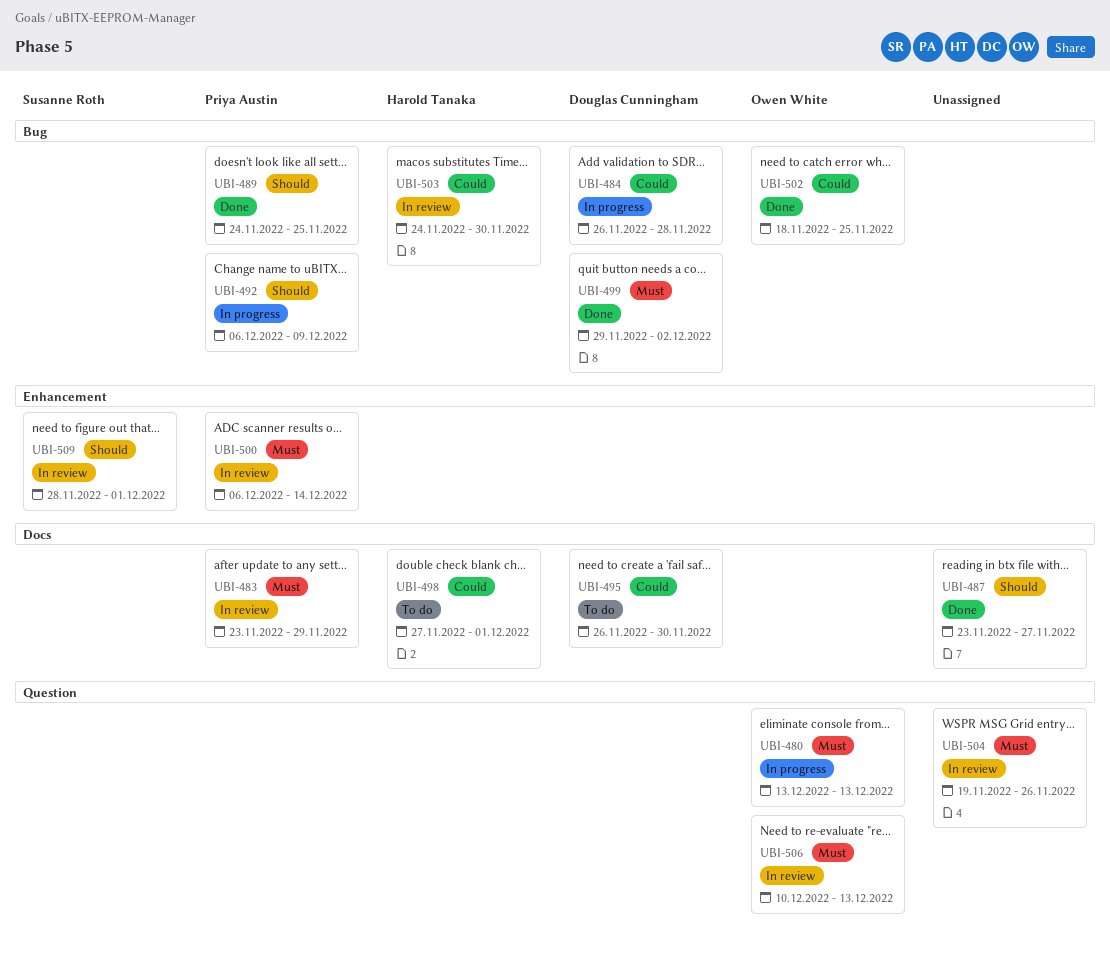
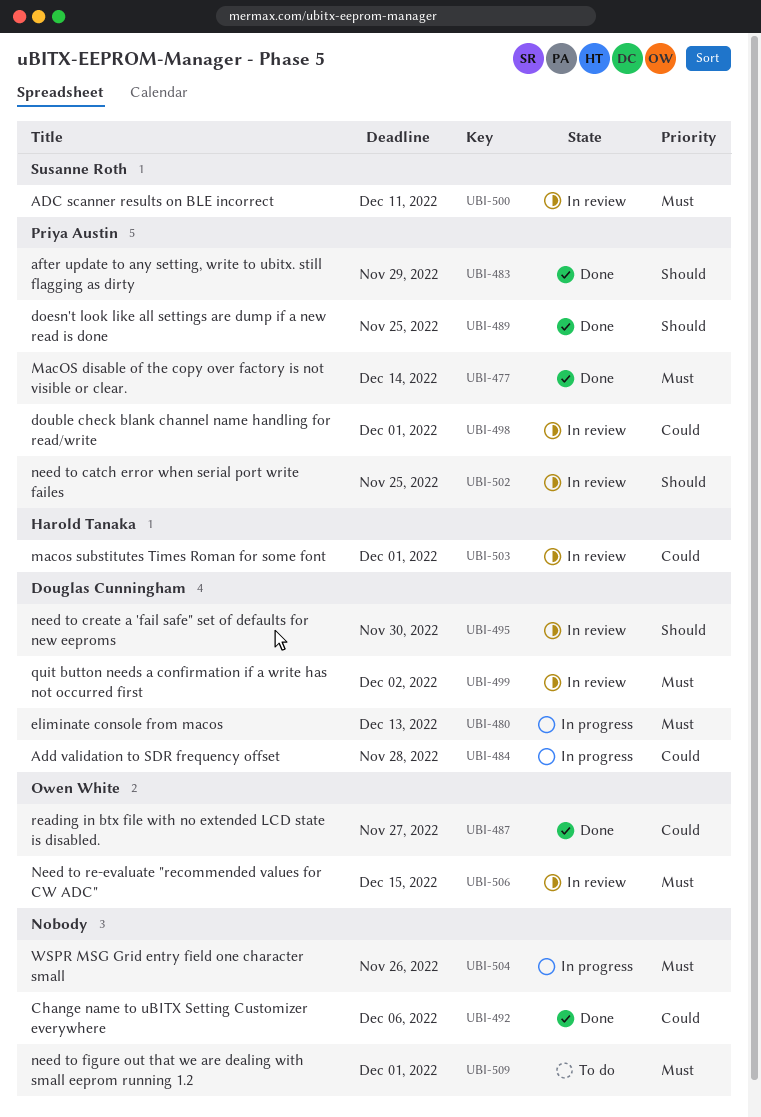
UBI-477: none -> present
UBI-480, owner: Owen White -> Douglas Cunningham
UBI-483, status: In review -> Done
UBI-483, priority: Must -> Should
UBI-487, owner: none -> Owen White
UBI-487, priority: Should -> Could
UBI-492, status: In progress -> Done
UBI-492, owner: Priya Austin -> none
UBI-492, priority: Should -> Could
UBI-492, due: Dec 9 -> Dec 6
UBI-495, status: To do -> In review
UBI-495, priority: Could -> Should
UBI-498, status: To do -> In review
UBI-498, owner: Harold Tanaka -> Priya Austin
UBI-499, status: Done -> In review
UBI-500, owner: Priya Austin -> Susanne Roth
UBI-500, due: Dec 14 -> Dec 11
UBI-502, status: Done -> In review
UBI-502, owner: Owen White -> Priya Austin
UBI-502, priority: Could -> Should
UBI-503, due: Nov 30 -> Dec 1
UBI-504, status: In review -> In progress
UBI-506, due: Dec 13 -> Dec 15
UBI-509, status: In review -> To do
UBI-509, owner: Susanne Roth -> none
UBI-509, priority: Should -> Must

